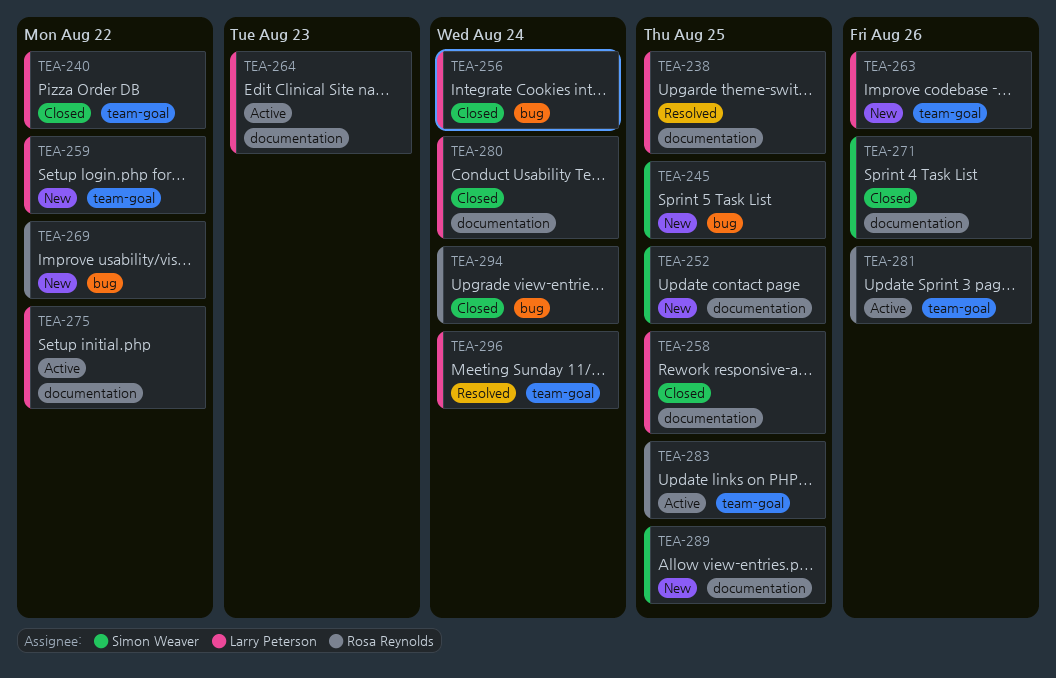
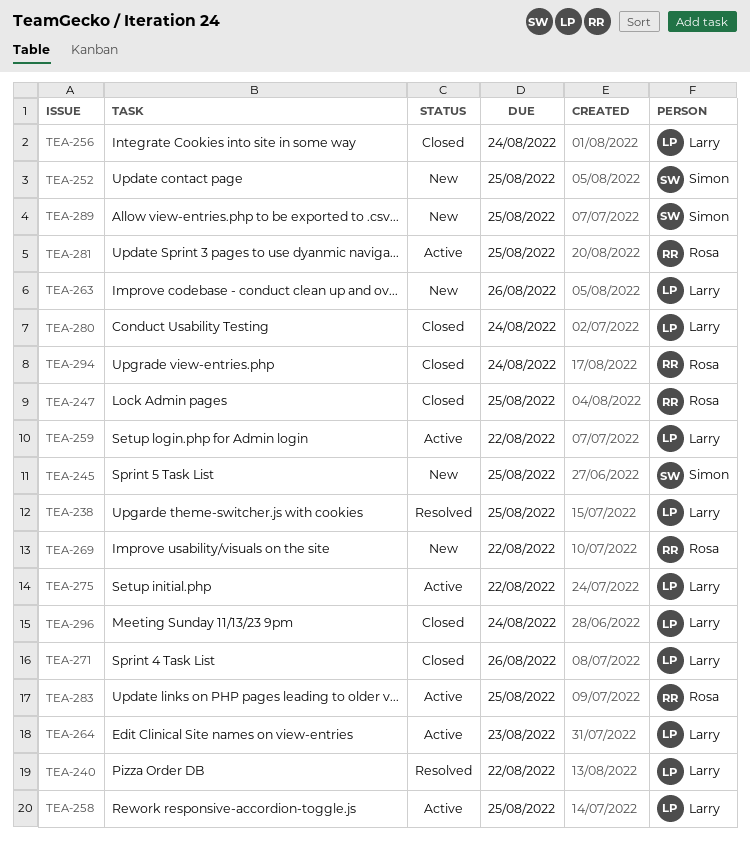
TEA-240, status: Closed -> Resolved
TEA-247: none -> present
TEA-258, status: Closed -> Active
TEA-259, status: New -> Active
TEA-271, owner: Simon Weaver -> Larry Peterson
TEA-281, due: Aug 26 -> Aug 25
TEA-296, status: Resolved -> Closed

